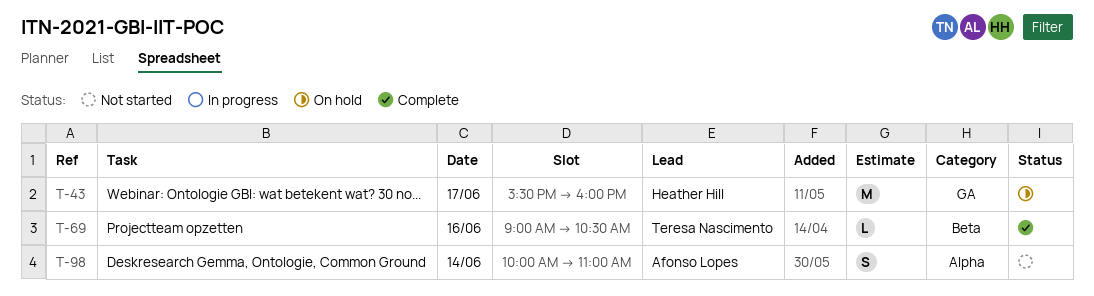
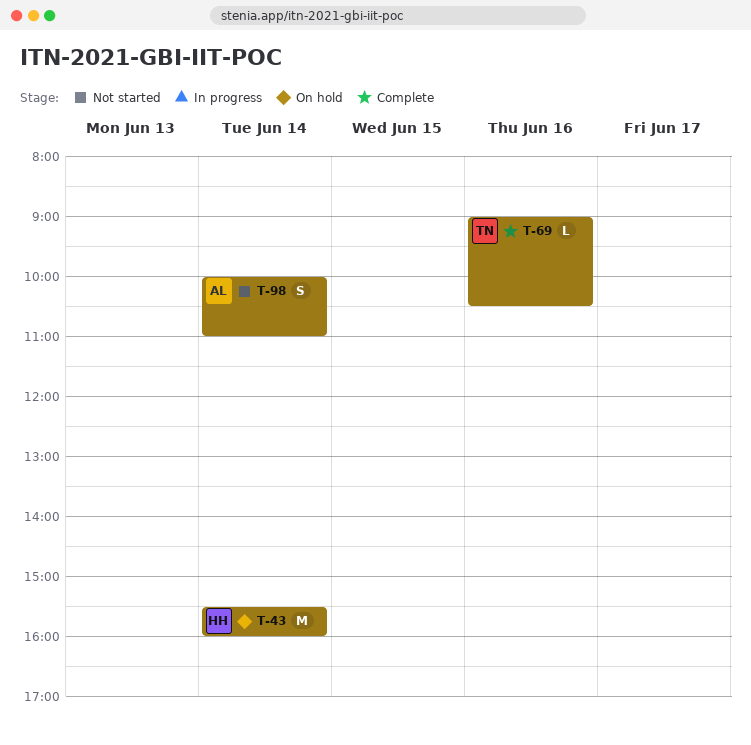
T-43, day: Jun 17 -> Jun 14

